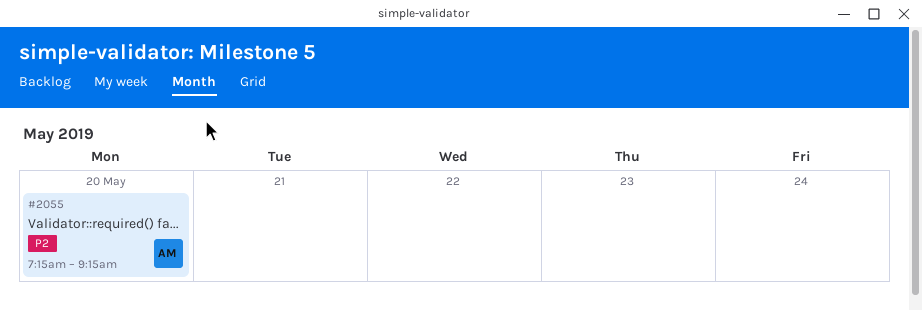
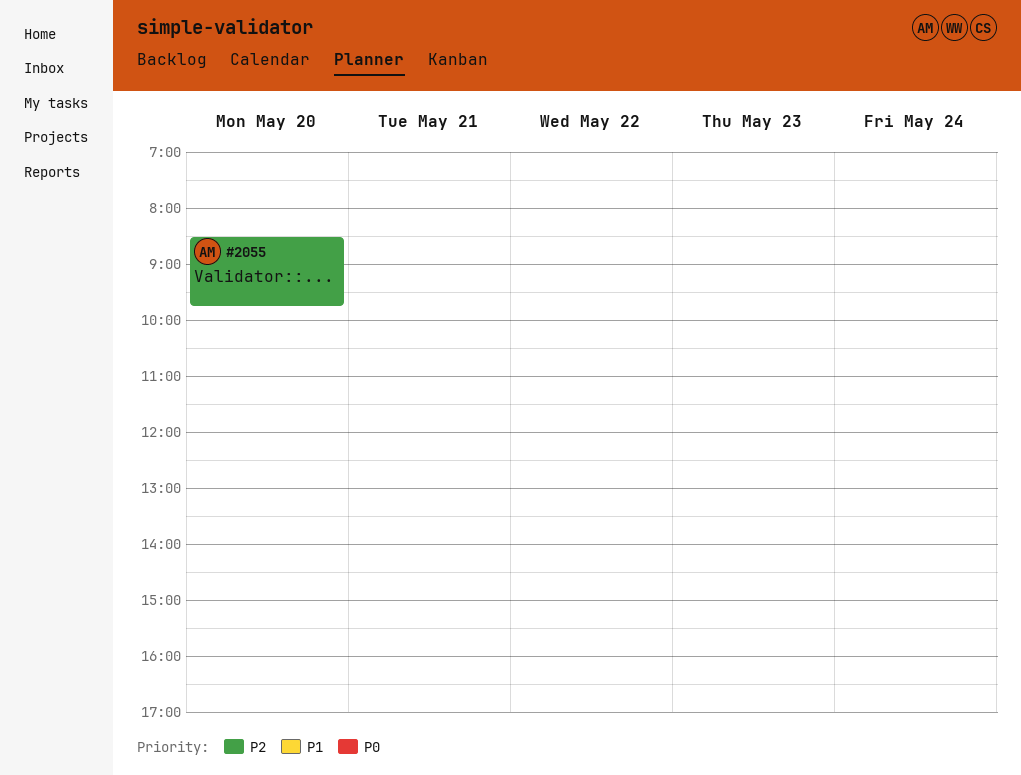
#2055, begins: 07:15 -> 08:30
#2055, ends: 09:15 -> 09:45

